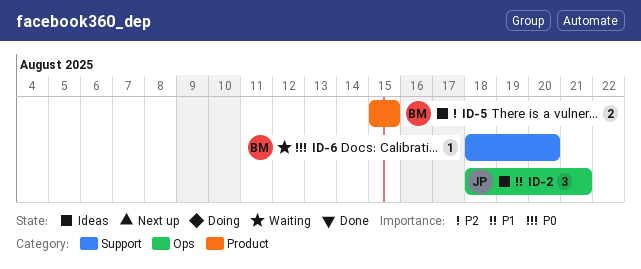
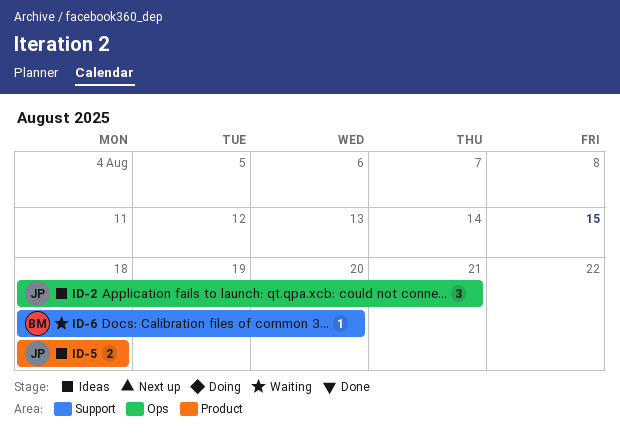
ID-5, owner: BM -> JP
ID-5, start: Aug 15 -> Aug 18
ID-5, due: Aug 15 -> Aug 18

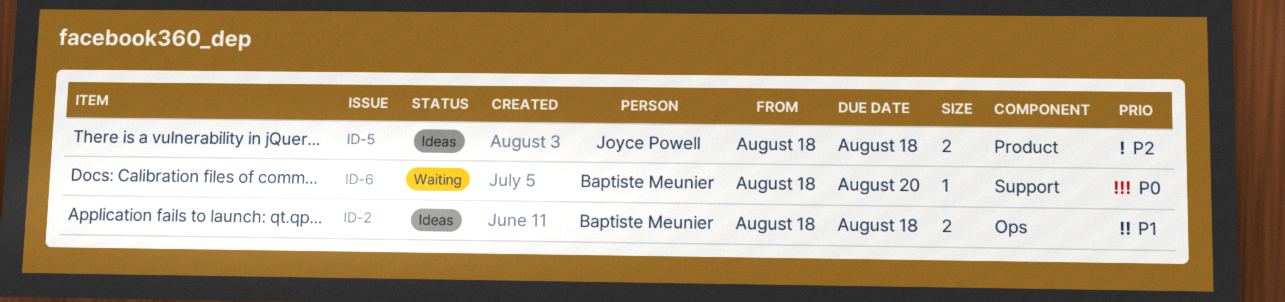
ID-2, owner: Joyce Powell -> Baptiste Meunier
ID-2, estimate: 3 -> 2
ID-2, due: Aug 21 -> Aug 18

